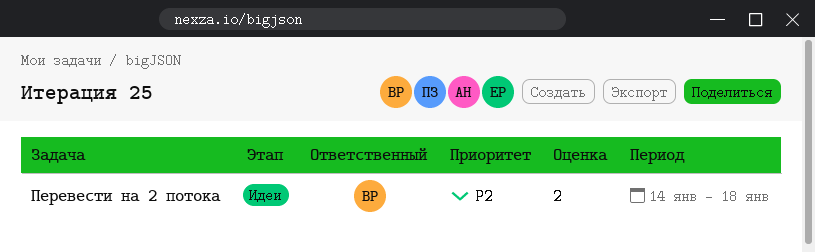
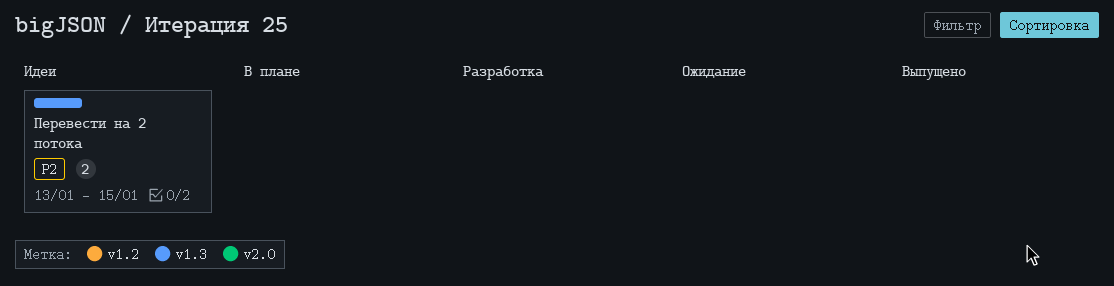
Перевести на 2 потока, start: Jan 14 -> Jan 13
Перевести на 2 потока, due: Jan 18 -> Jan 15

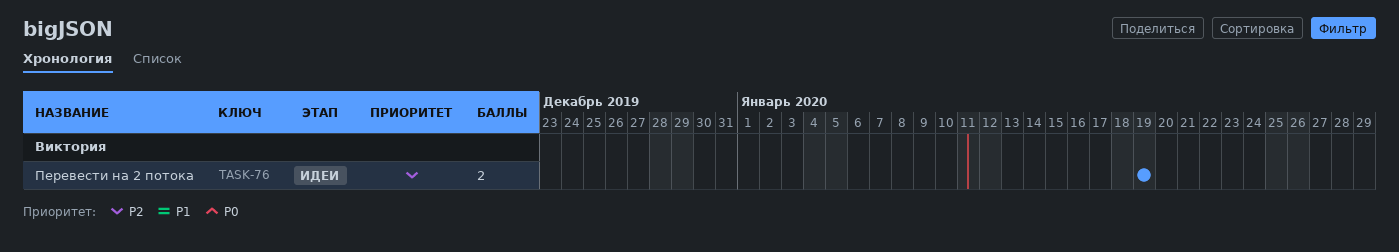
Перевести на 2 потока, start: Jan 13 -> Jan 19
Перевести на 2 потока, due: Jan 15 -> Jan 19

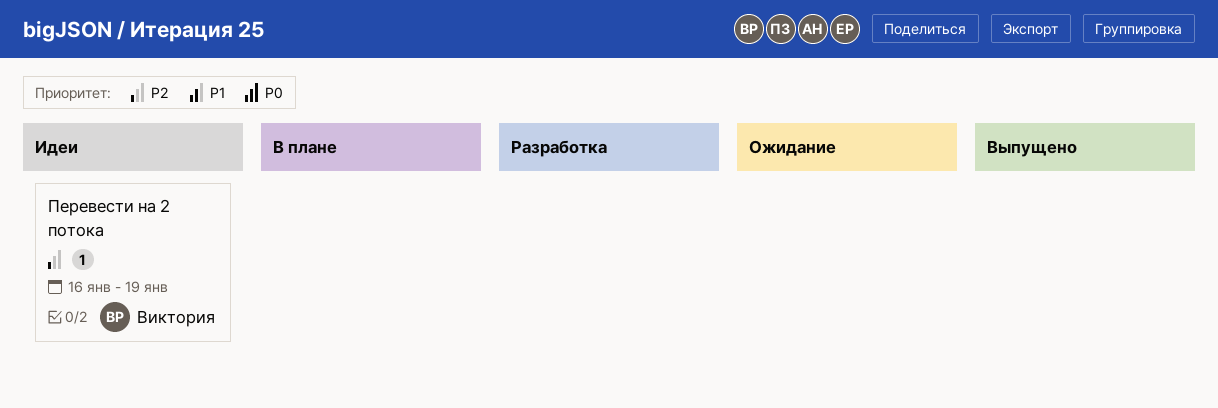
Перевести на 2 потока, estimate: 2 -> 1
Перевести на 2 потока, start: Jan 19 -> Jan 16

